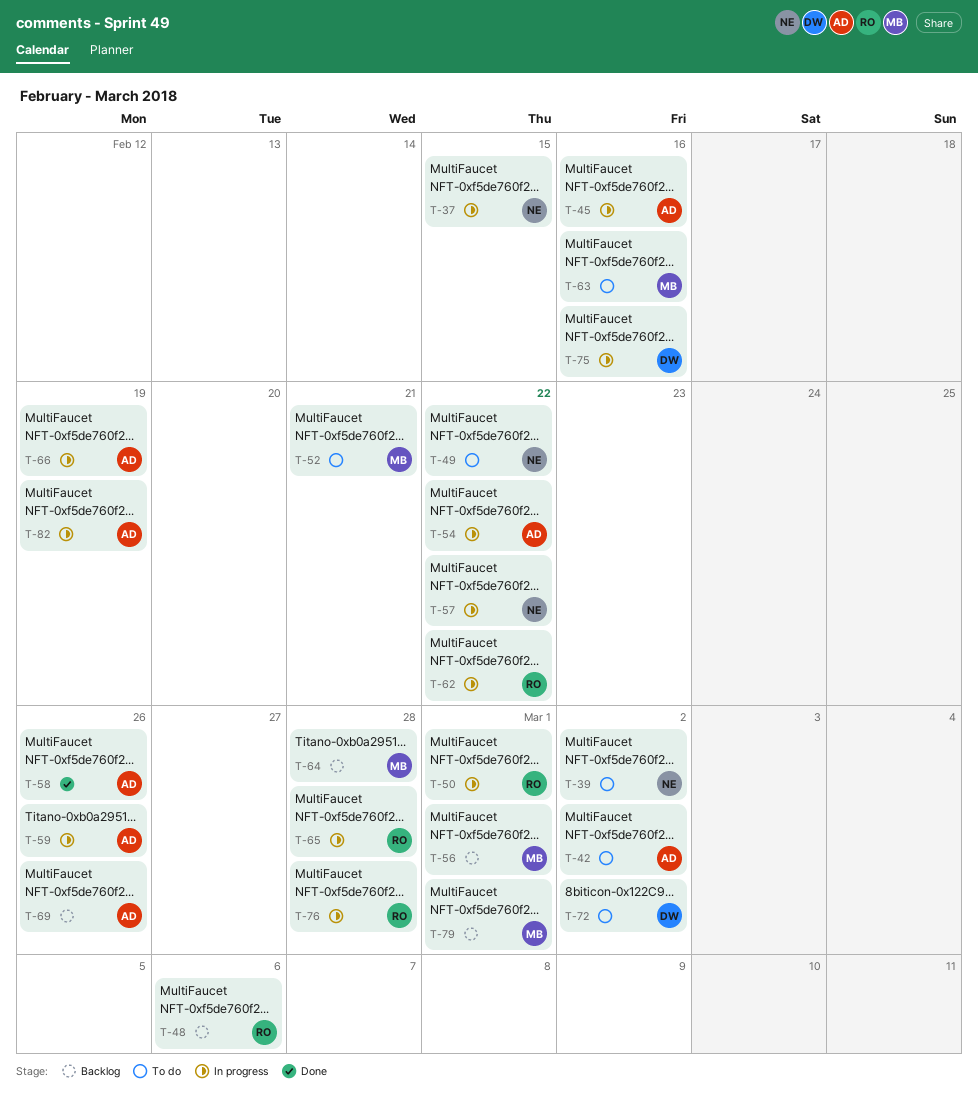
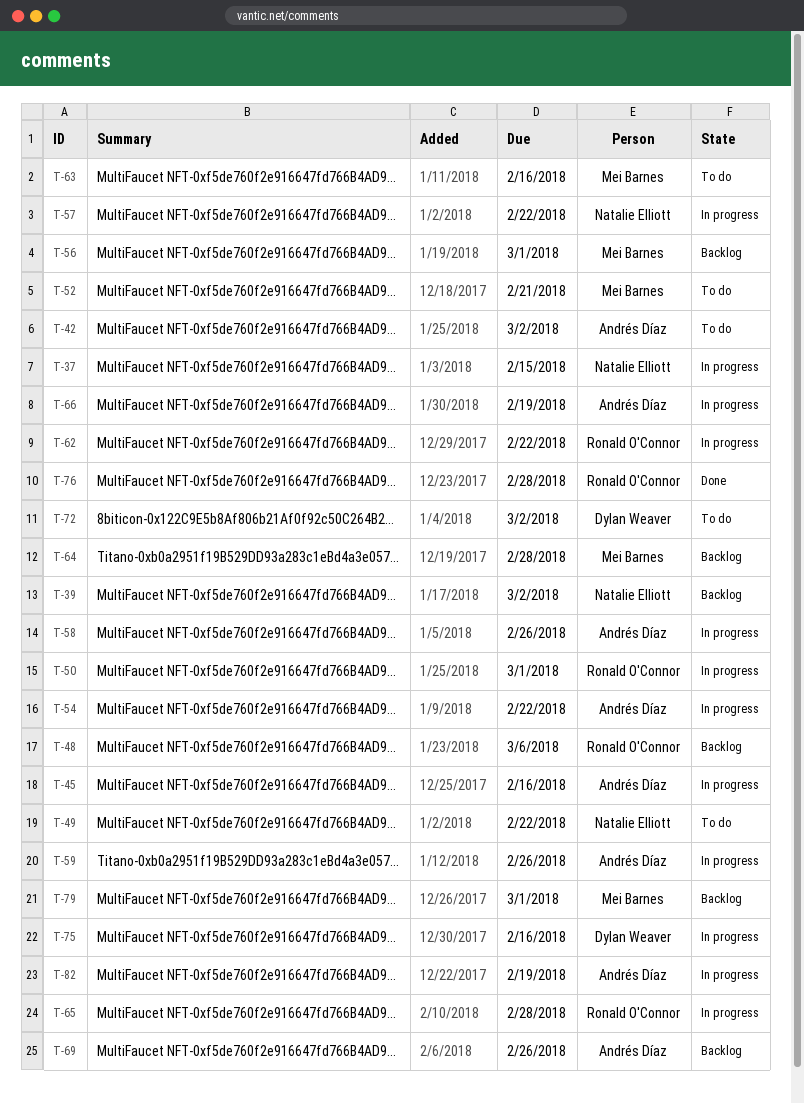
T-39, status: To do -> Backlog
T-58, status: Done -> In progress
T-76, status: In progress -> Done

